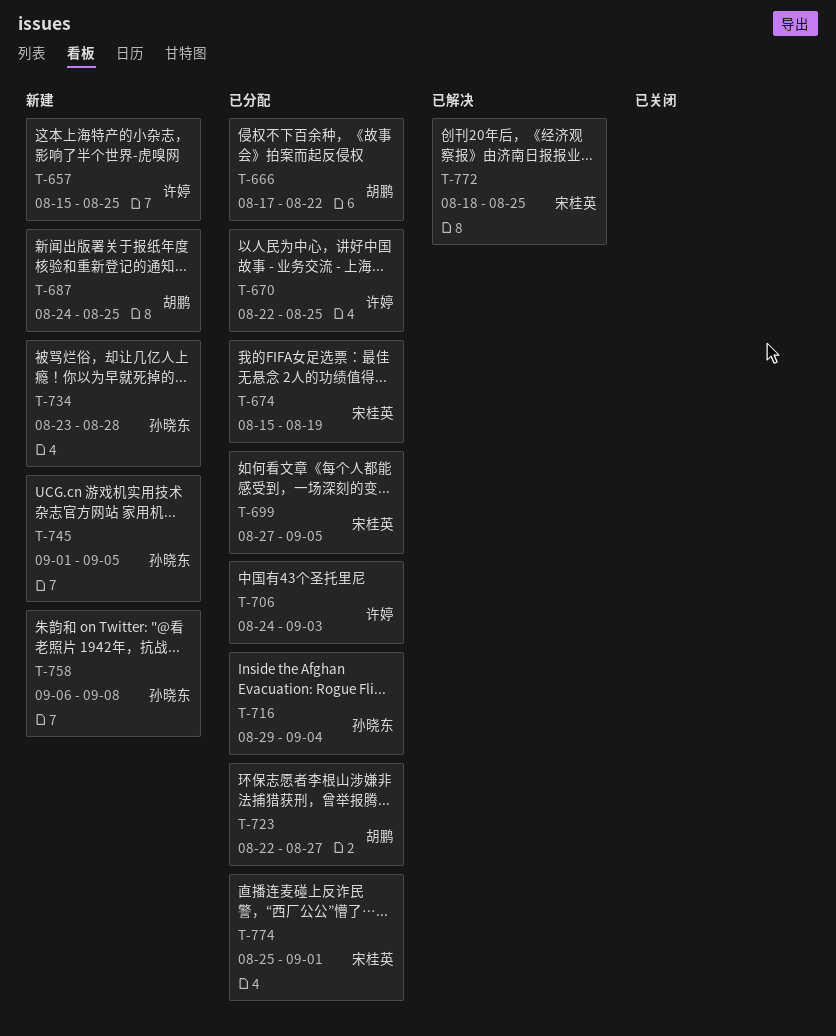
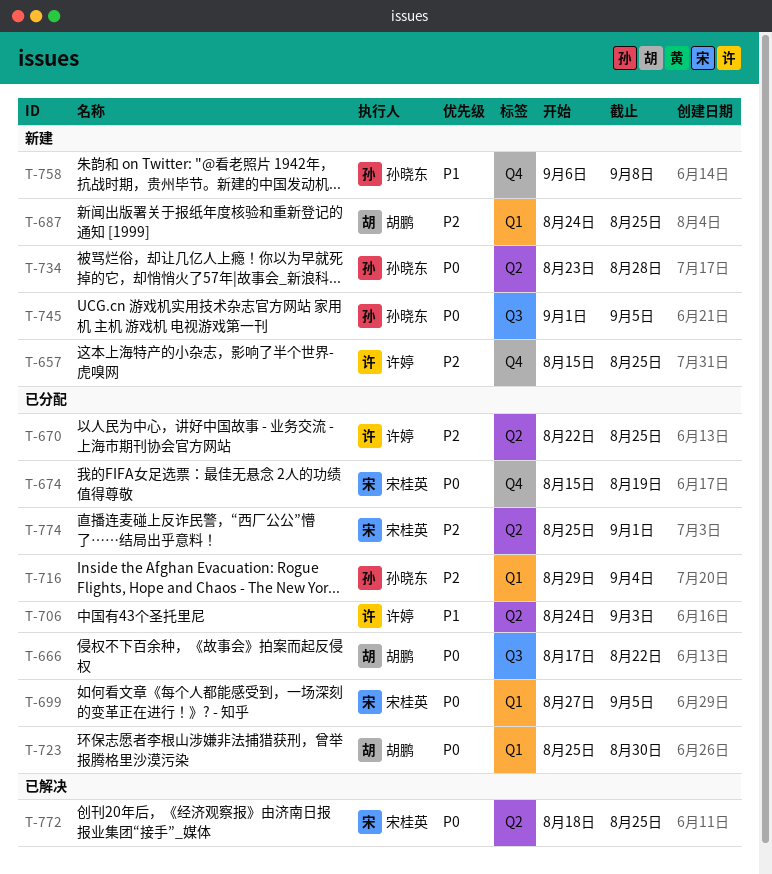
T-723, start: Aug 22 -> Aug 25
T-723, due: Aug 27 -> Aug 30

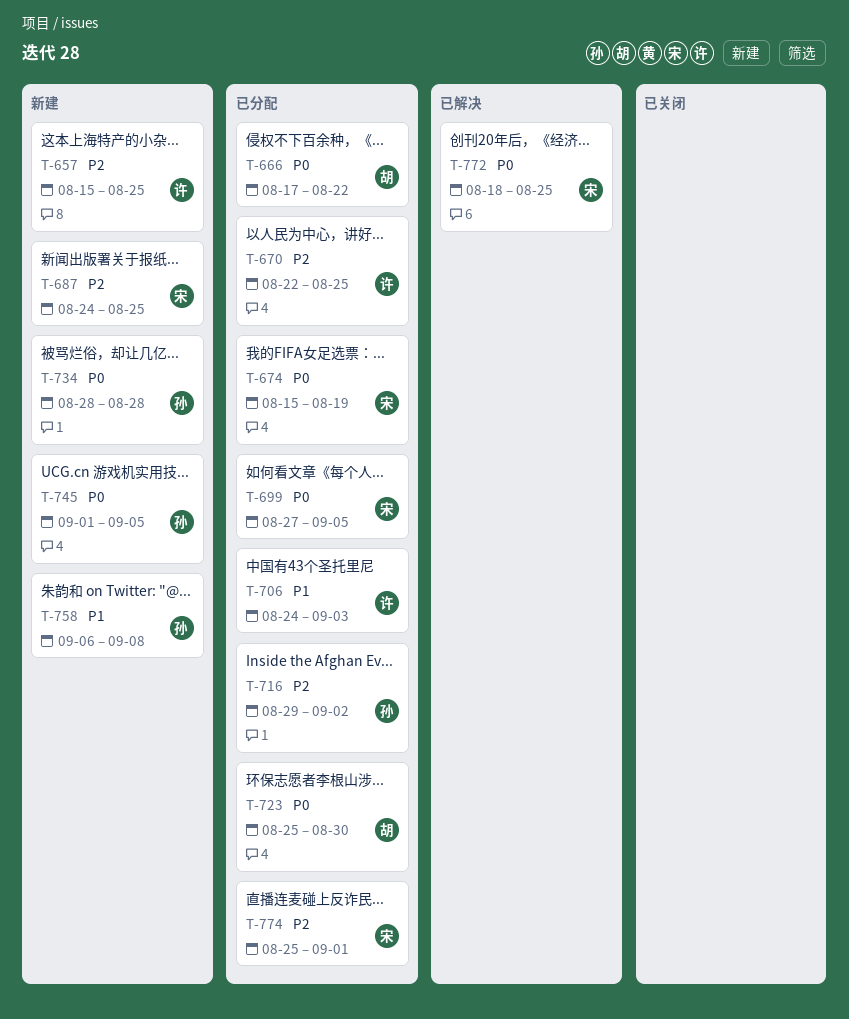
T-687, owner: 胡鹏 -> 宋桂英
T-716, due: Sep 4 -> Sep 2
T-734, start: Aug 23 -> Aug 28

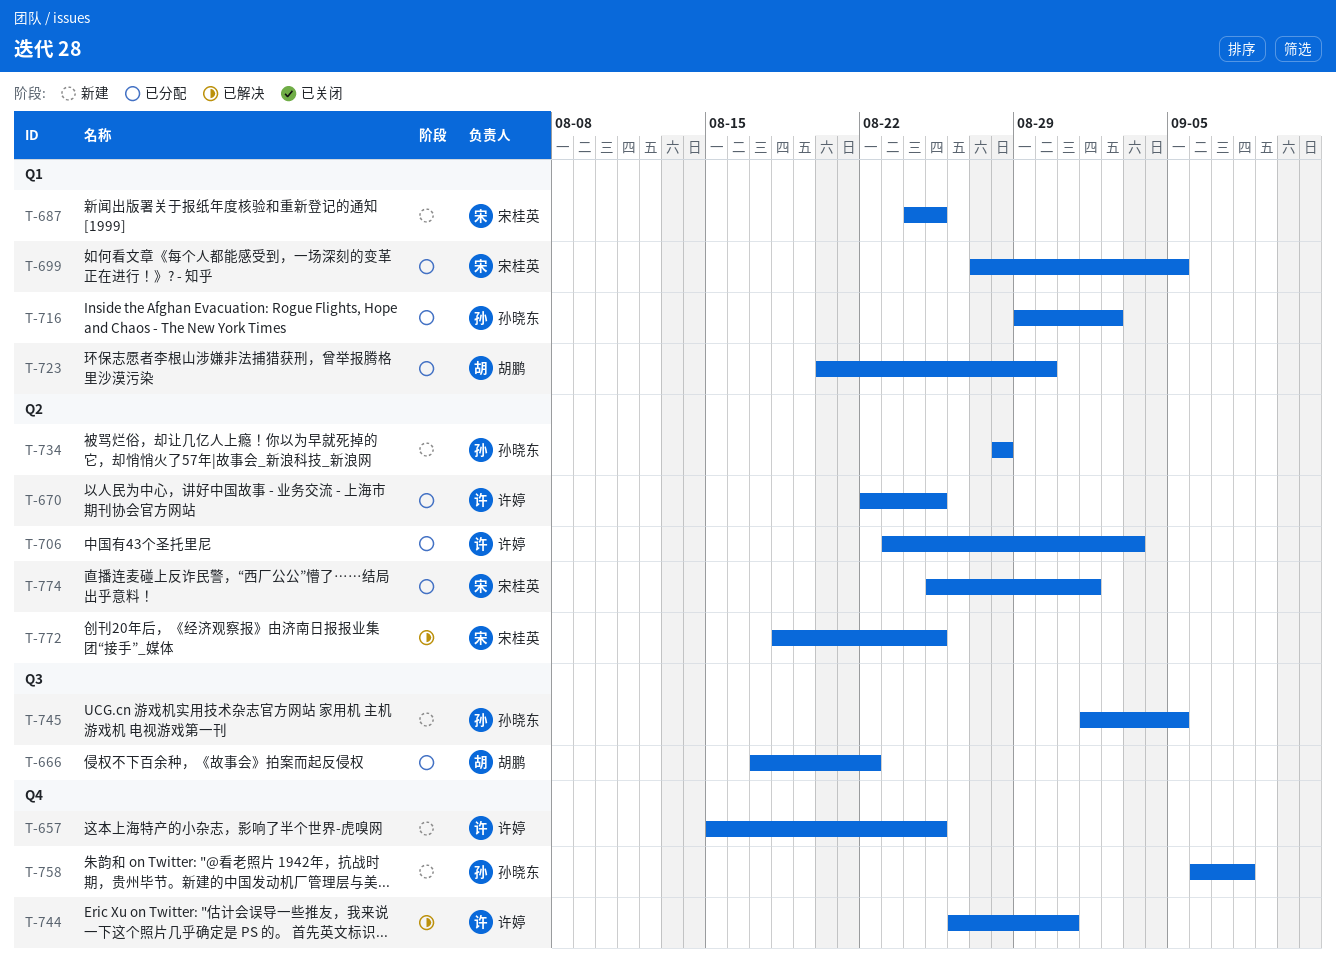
T-674: present -> none
T-706, start: Aug 24 -> Aug 23
T-723, start: Aug 25 -> Aug 20
T-744: none -> present

